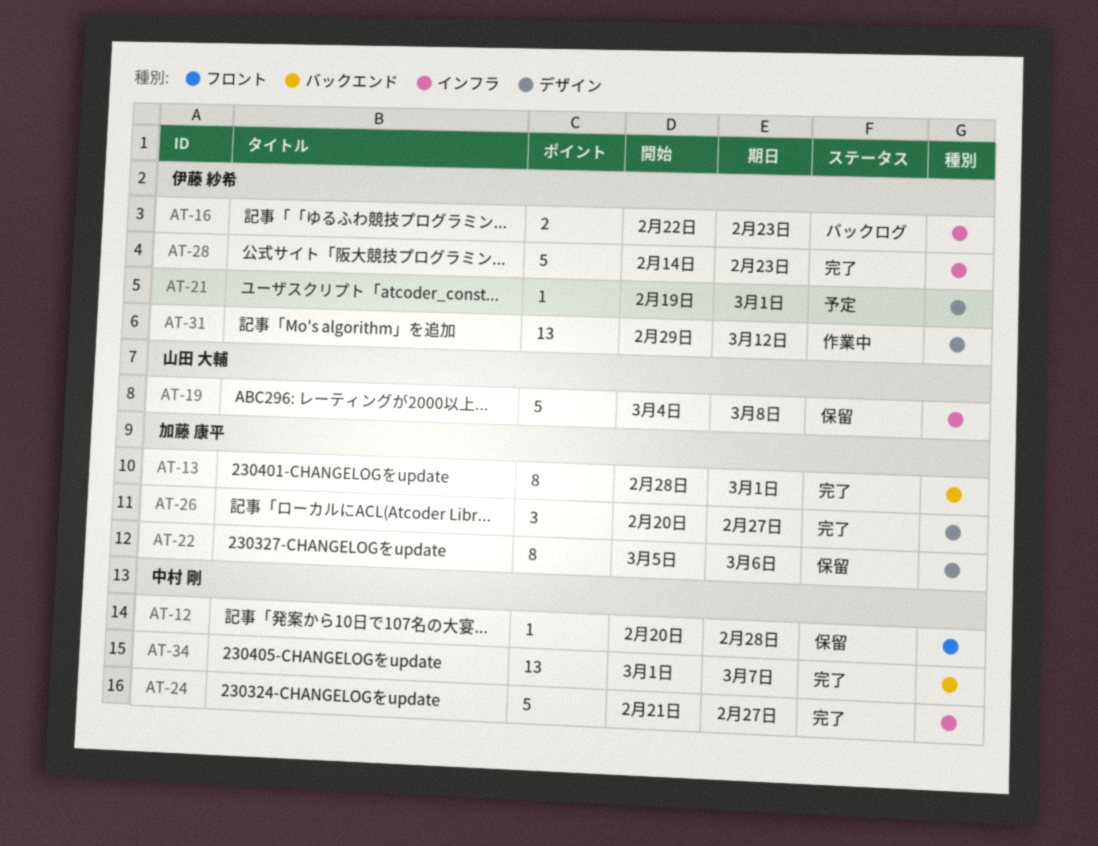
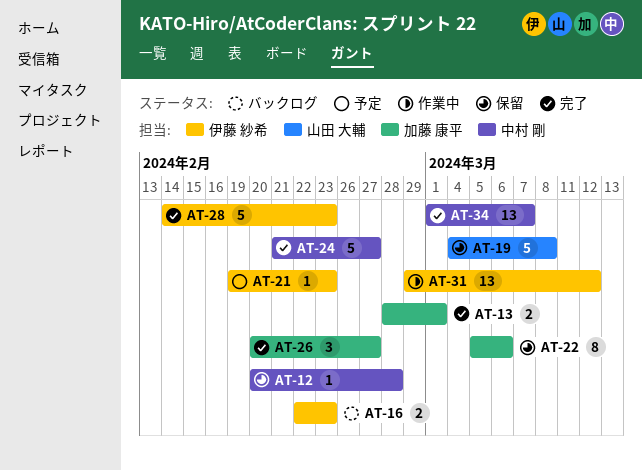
AT-13, estimate: 8 -> 2
AT-21, due: Mar 1 -> Feb 23

